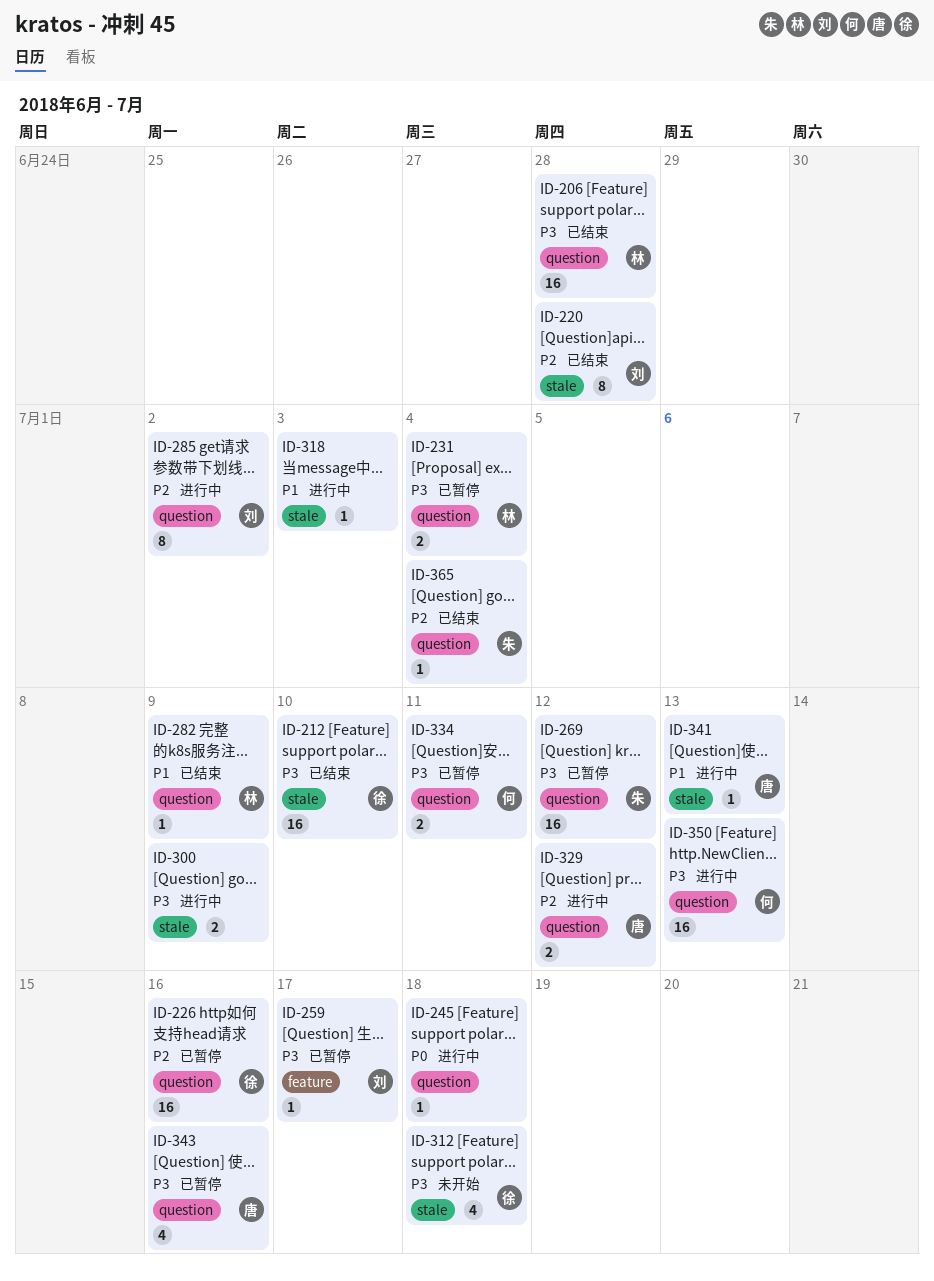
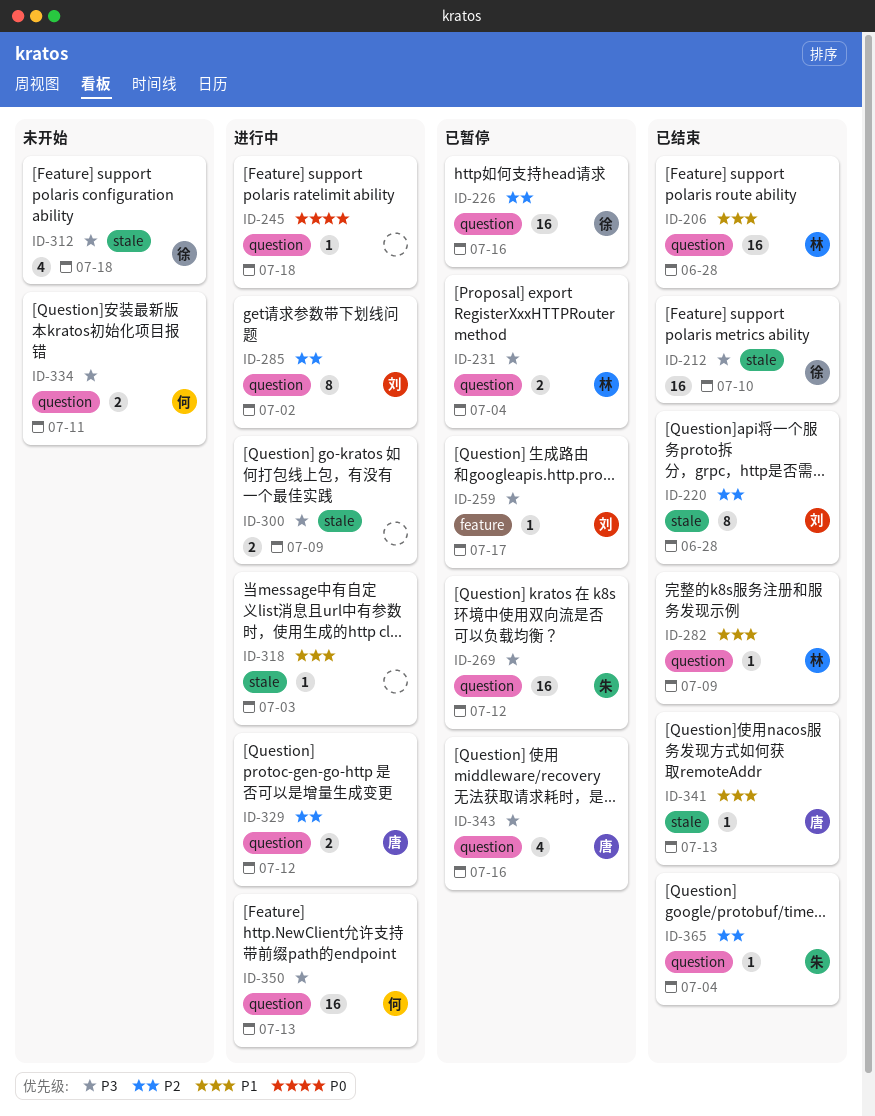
ID-206, priority: P3 -> P1
ID-334, status: 已暂停 -> 未开始
ID-341, status: 进行中 -> 已结束

